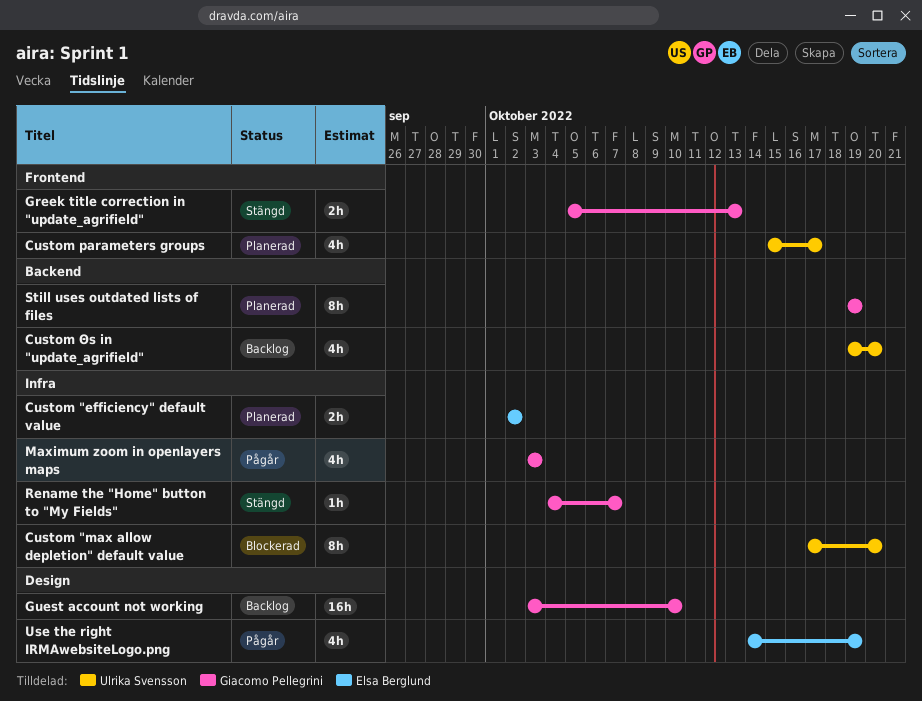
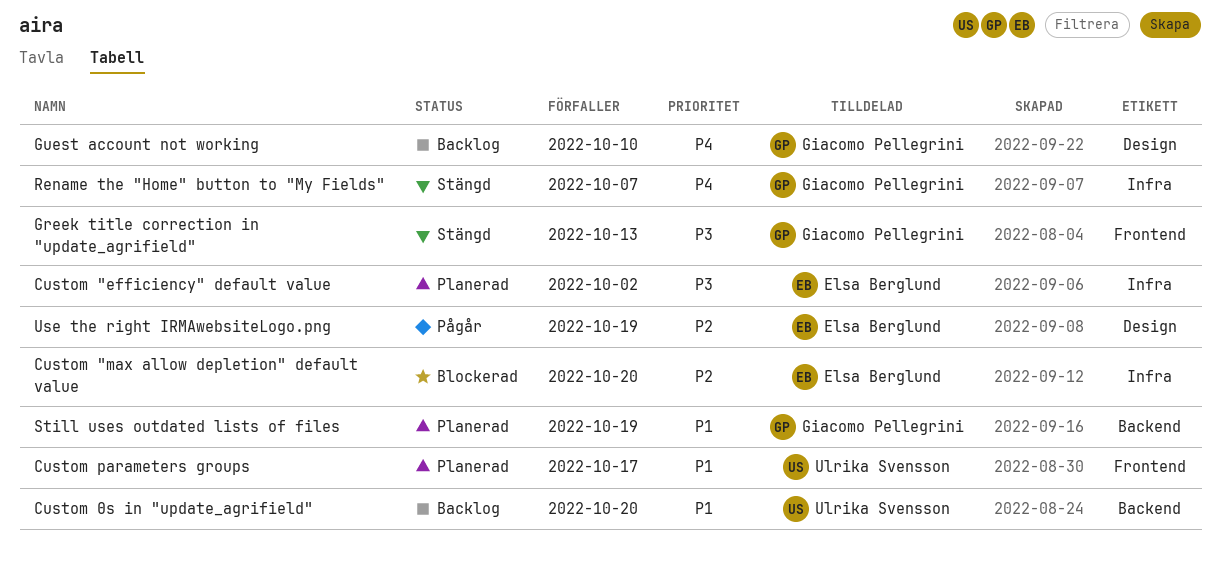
Custom "max allow depletion" default value, owner: Ulrika Svensson -> Elsa Berglund
Maximum zoom in openlayers maps: present -> none

